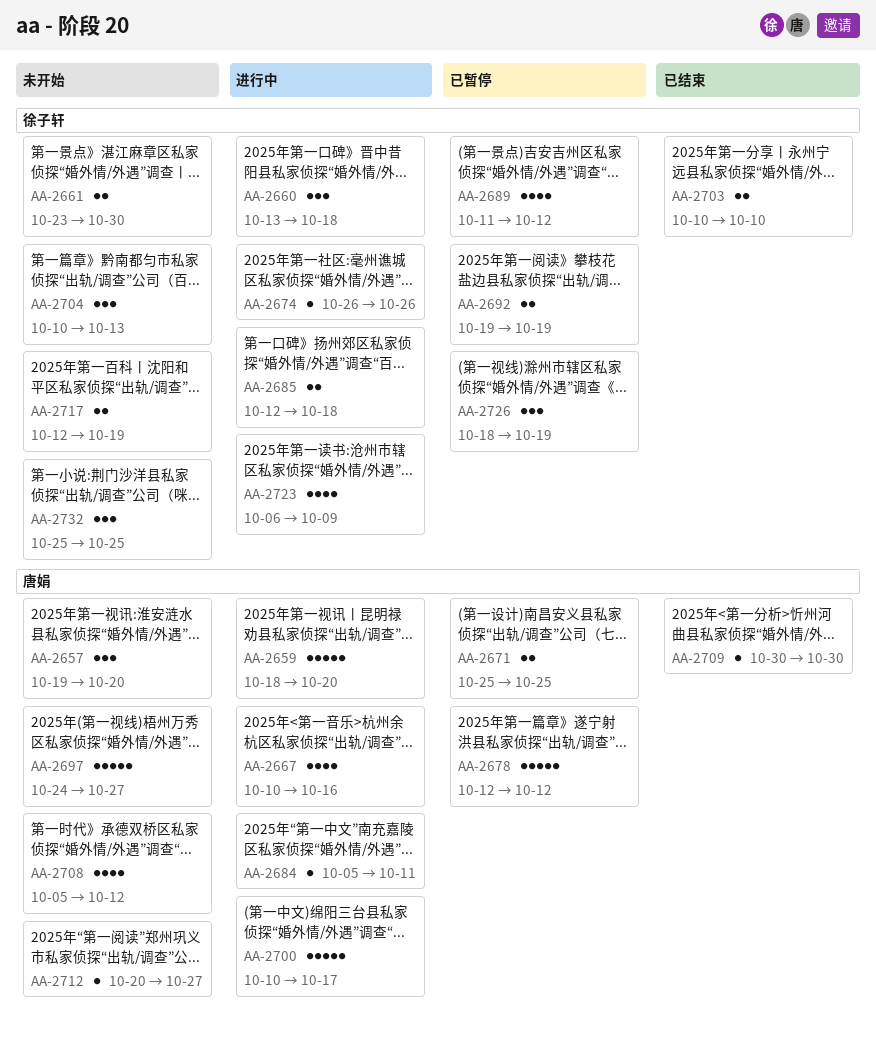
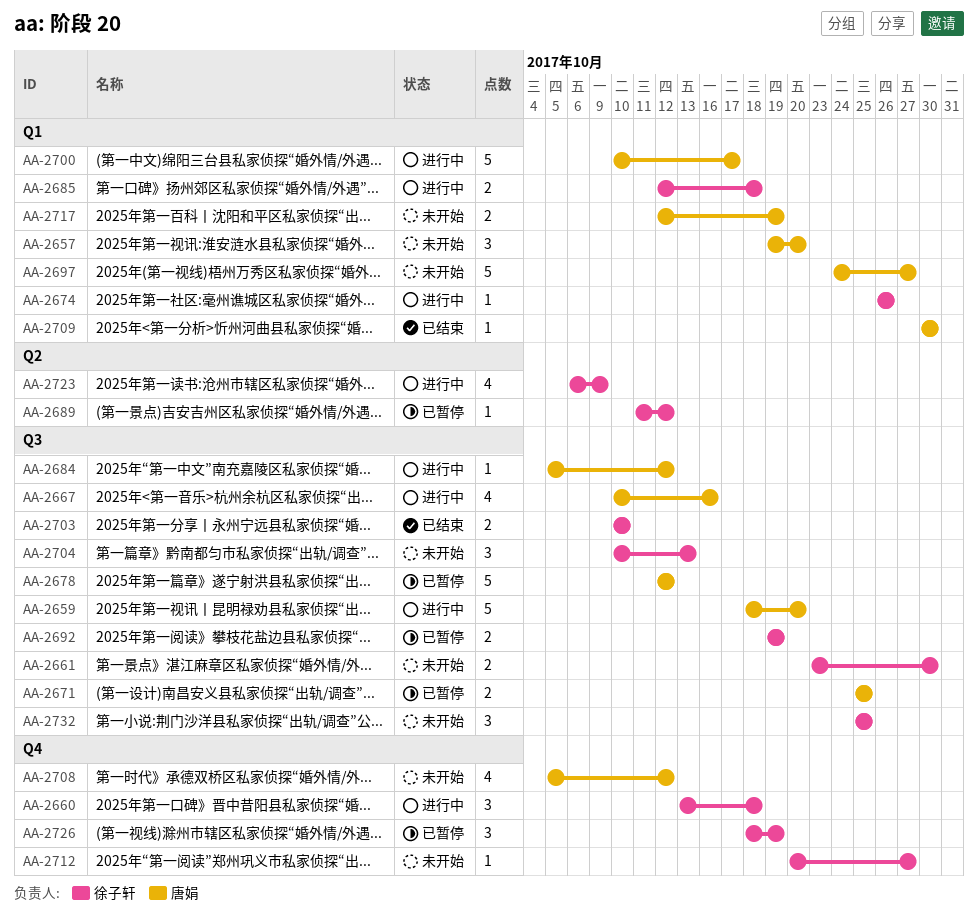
AA-2684, due: Oct 11 -> Oct 12
AA-2689, estimate: 4 -> 1
AA-2712, owner: 唐娟 -> 徐子轩
AA-2717, owner: 徐子轩 -> 唐娟

